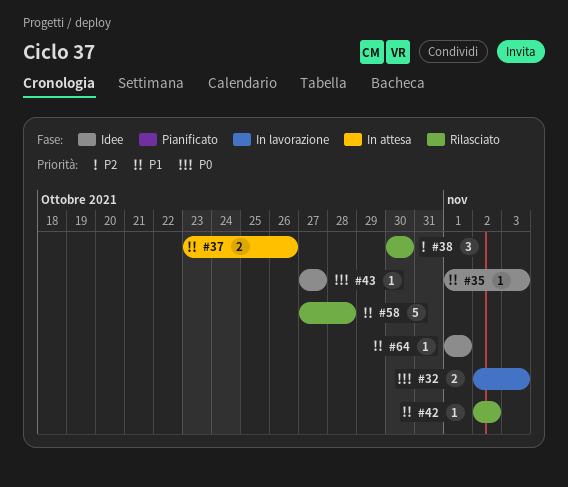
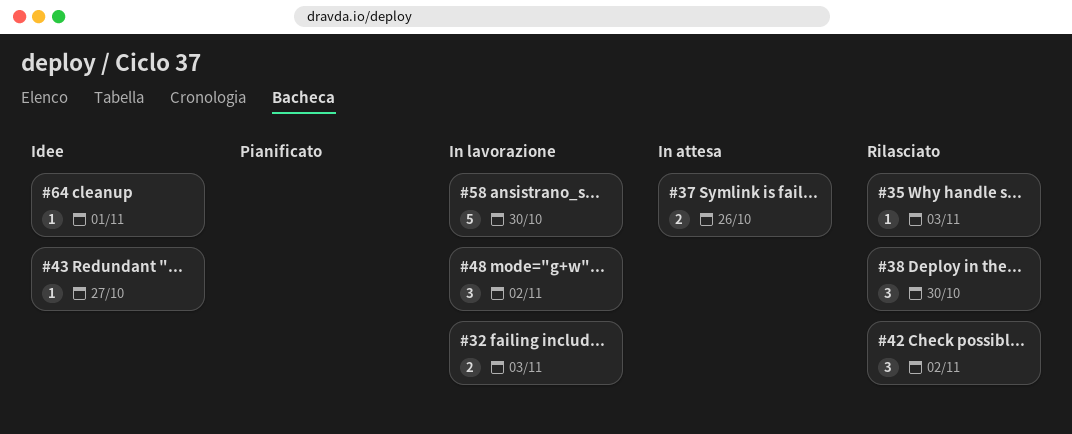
#35, status: Idee -> Rilasciato
#42, estimate: 1 -> 3
#48: none -> present
#58, status: Rilasciato -> In lavorazione
#58, due: Oct 28 -> Oct 30

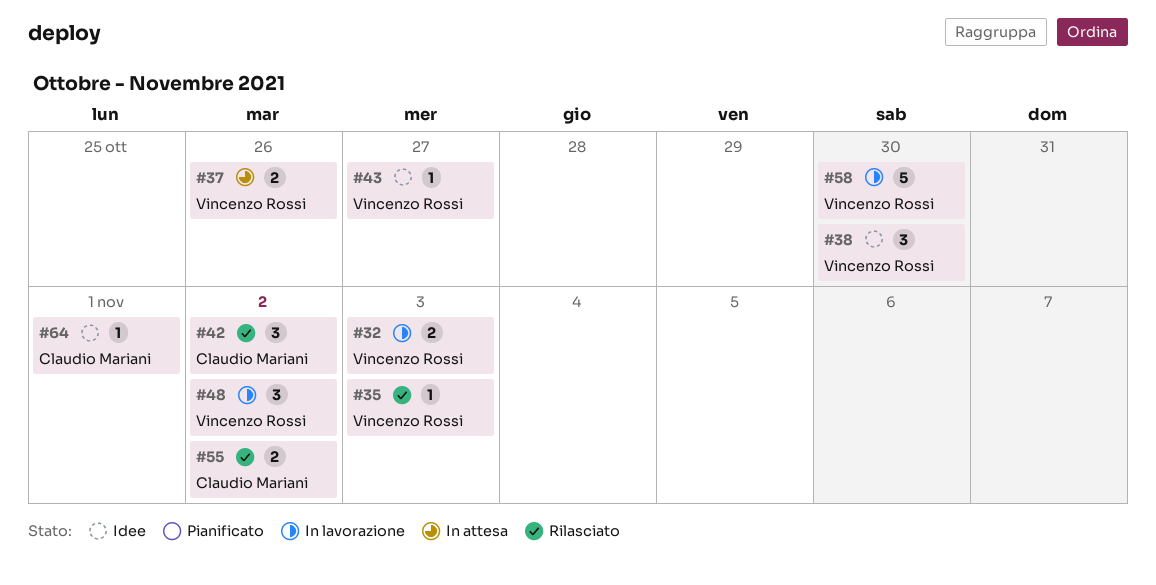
#38, status: Rilasciato -> Idee
#55: none -> present

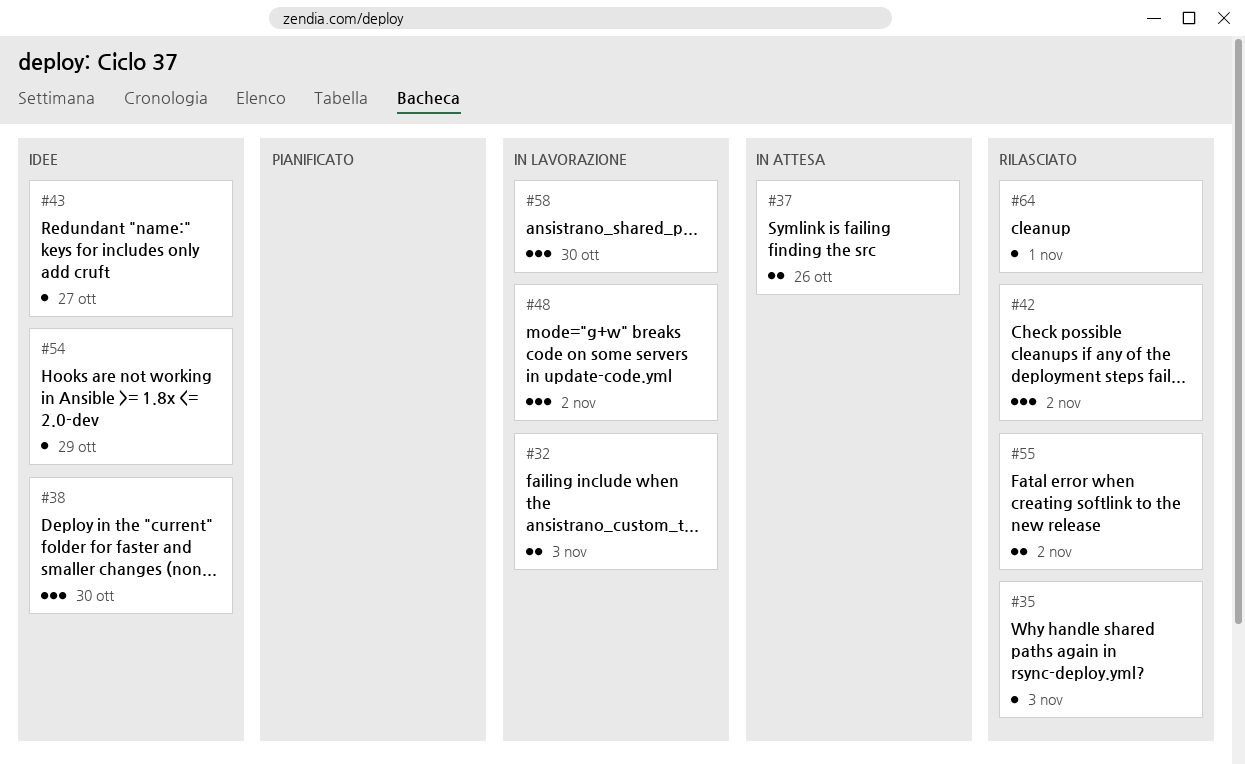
#54: none -> present
#58, estimate: 5 -> 3
#64, status: Idee -> Rilasciato

